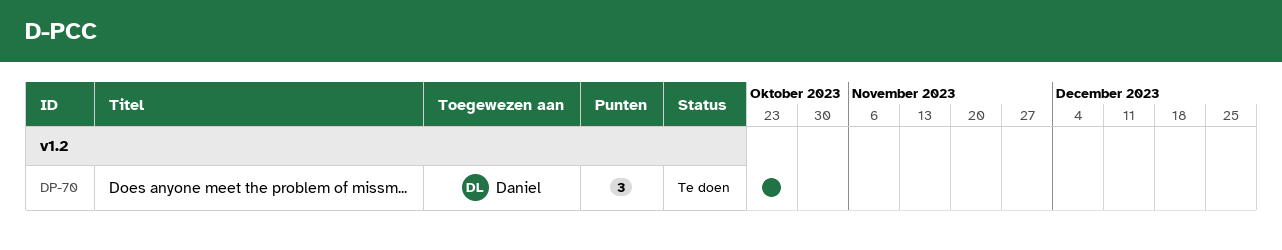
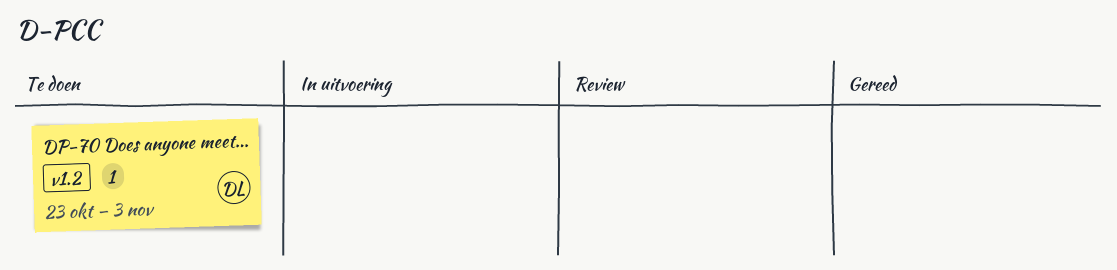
DP-70, estimate: 3 -> 1
DP-70, due: Oct 27 -> Nov 3

